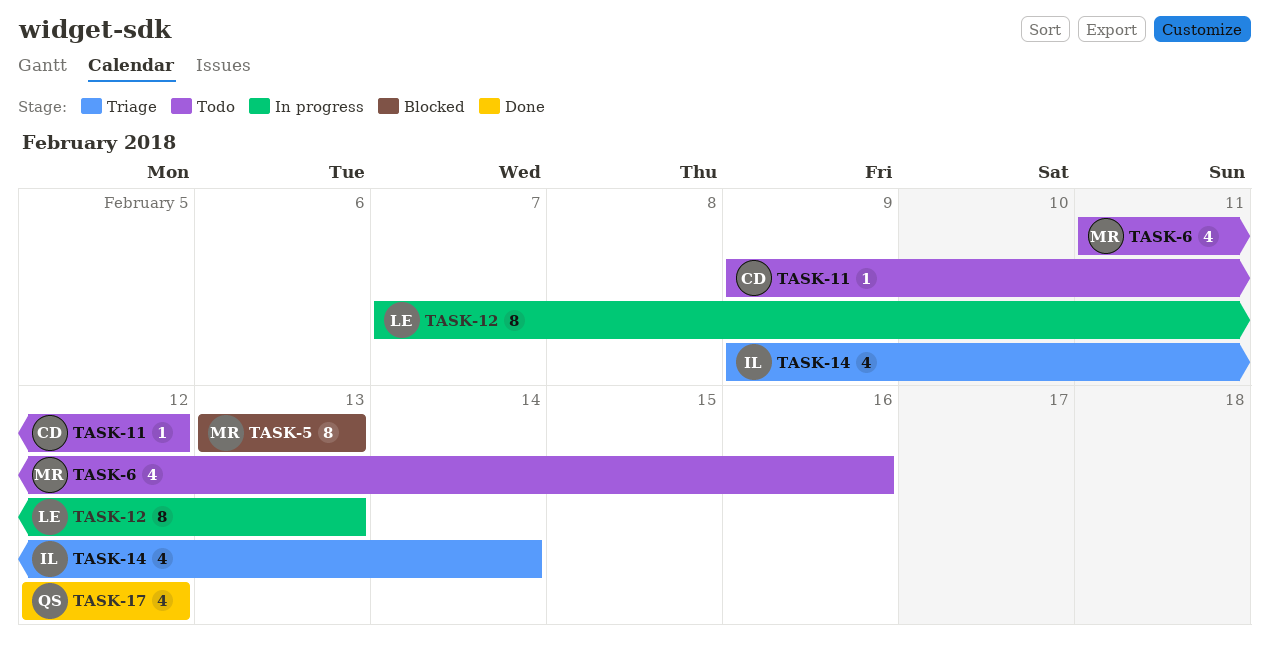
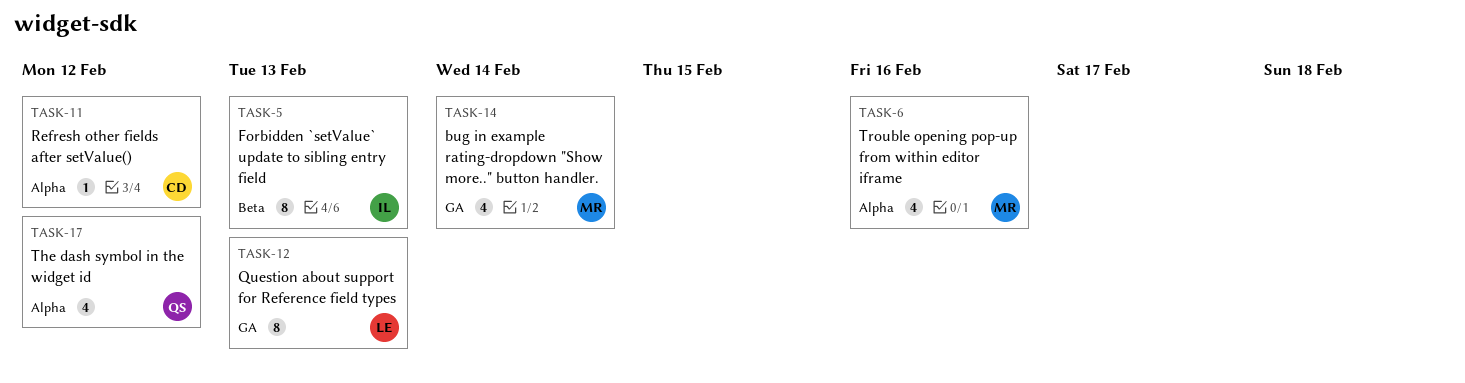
TASK-5, owner: MR -> IL
TASK-14, owner: IL -> MR

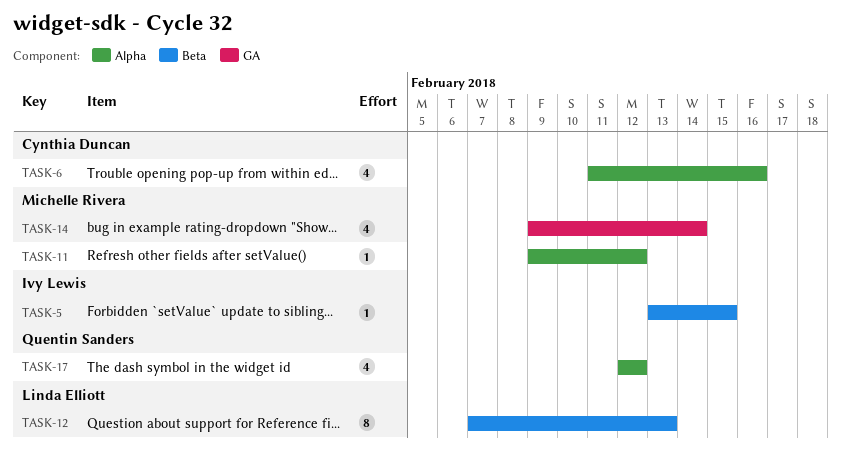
TASK-5, estimate: 8 -> 1
TASK-5, due: Feb 13 -> Feb 15
TASK-6, owner: Michelle Rivera -> Cynthia Duncan
TASK-11, owner: Cynthia Duncan -> Michelle Rivera
TASK-12, label: GA -> Beta

